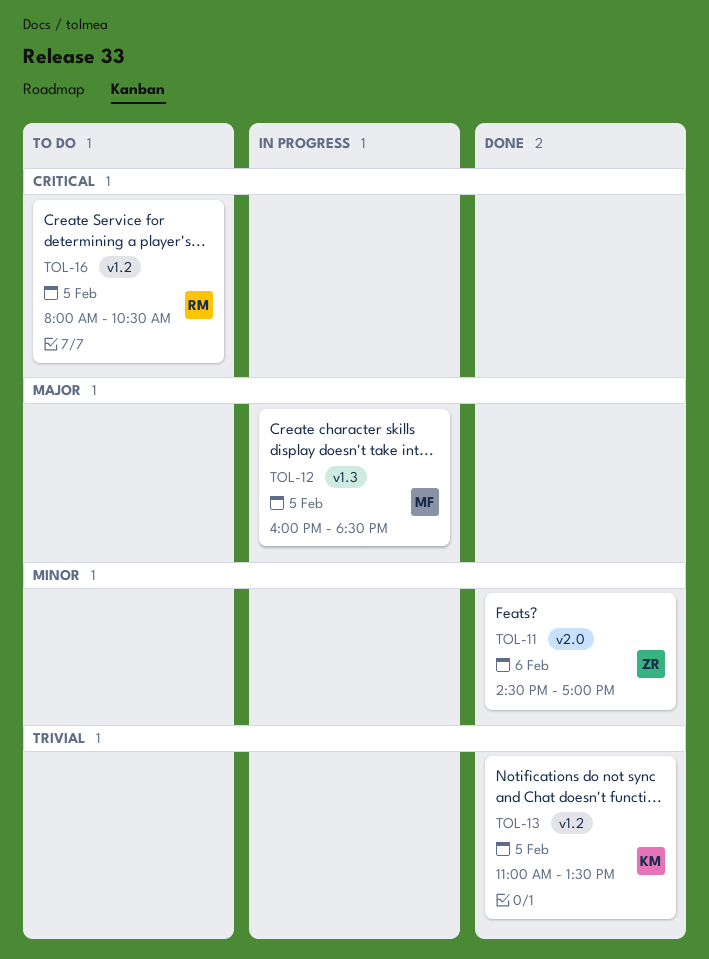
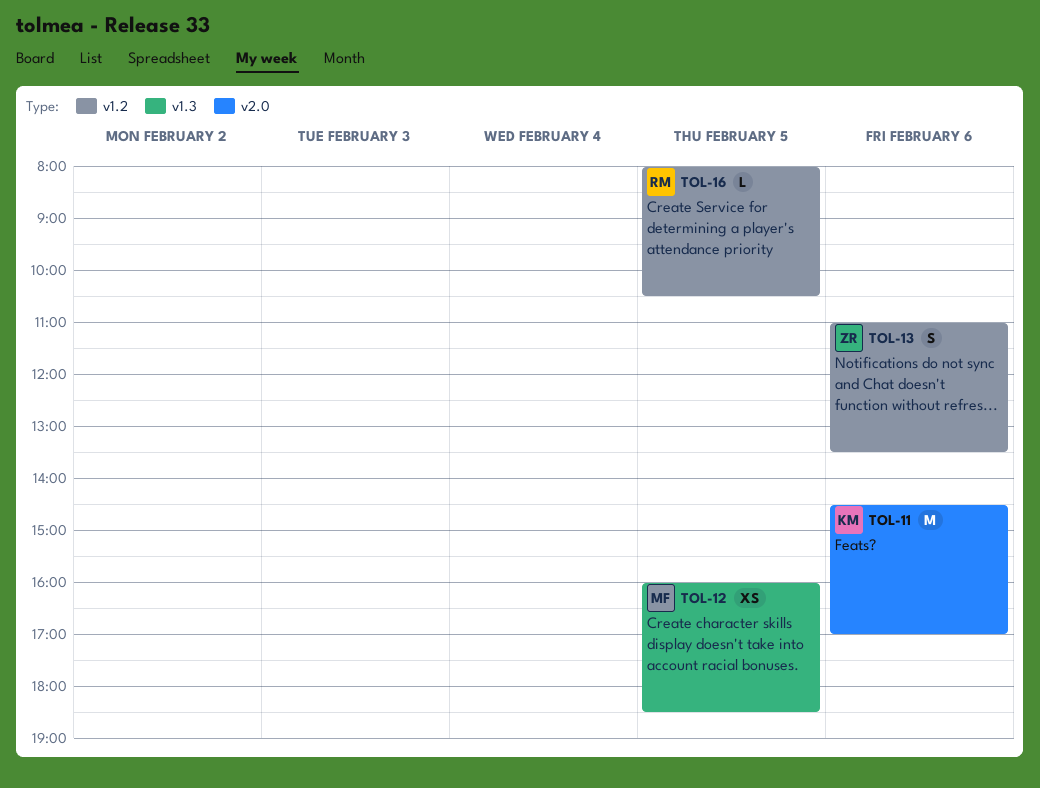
TOL-11, owner: ZR -> KM
TOL-13, owner: KM -> ZR
TOL-13, day: Feb 5 -> Feb 6

